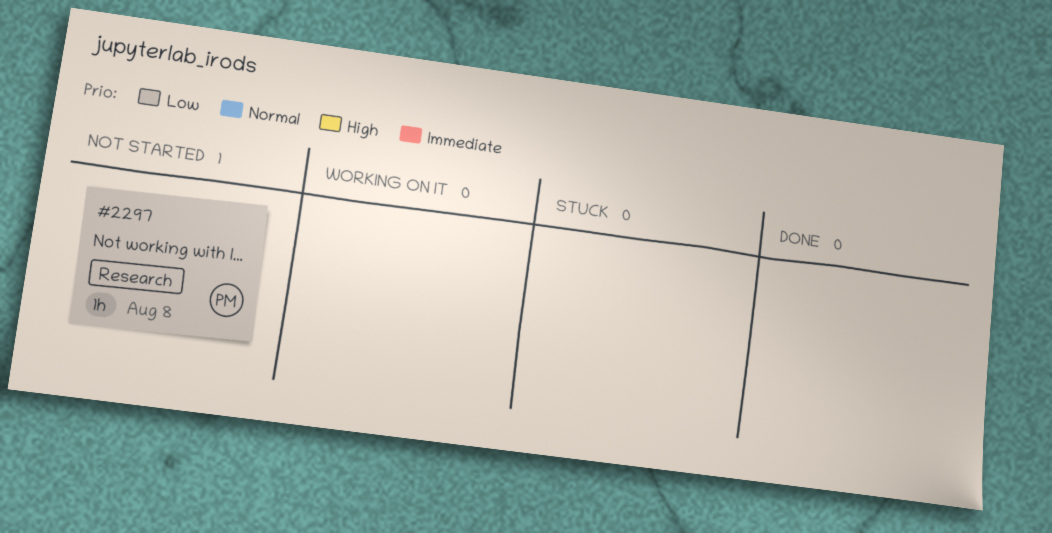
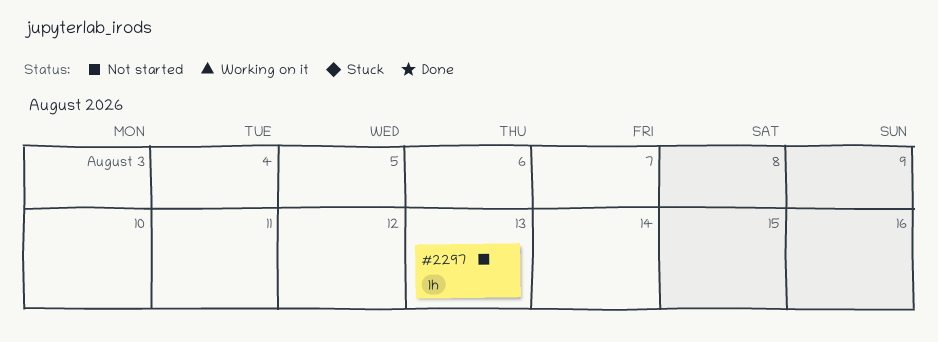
#2297, due: Aug 8 -> Aug 13

